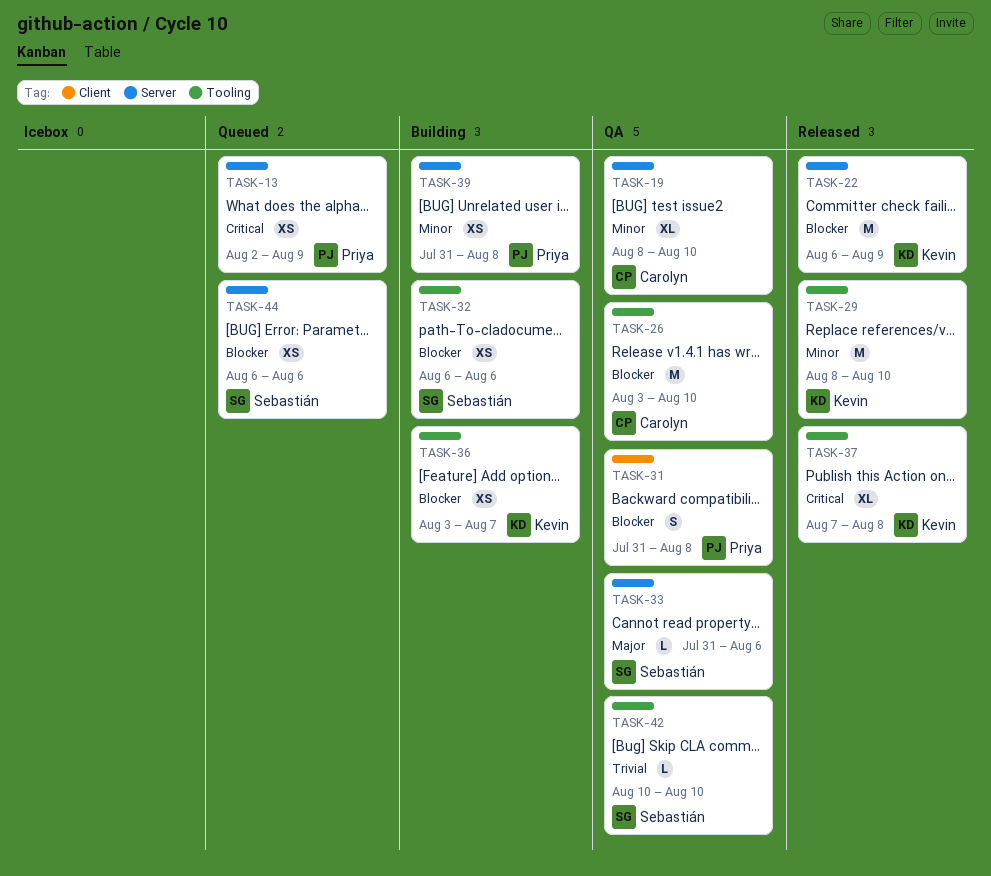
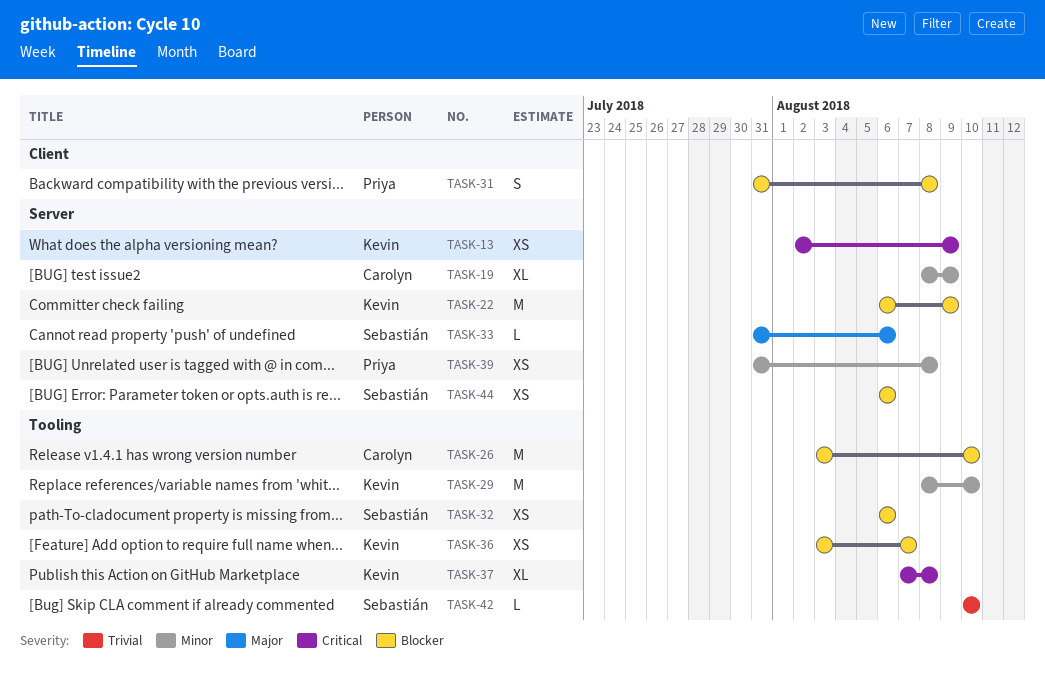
TASK-13, owner: Priya -> Kevin
TASK-19, due: Aug 10 -> Aug 9

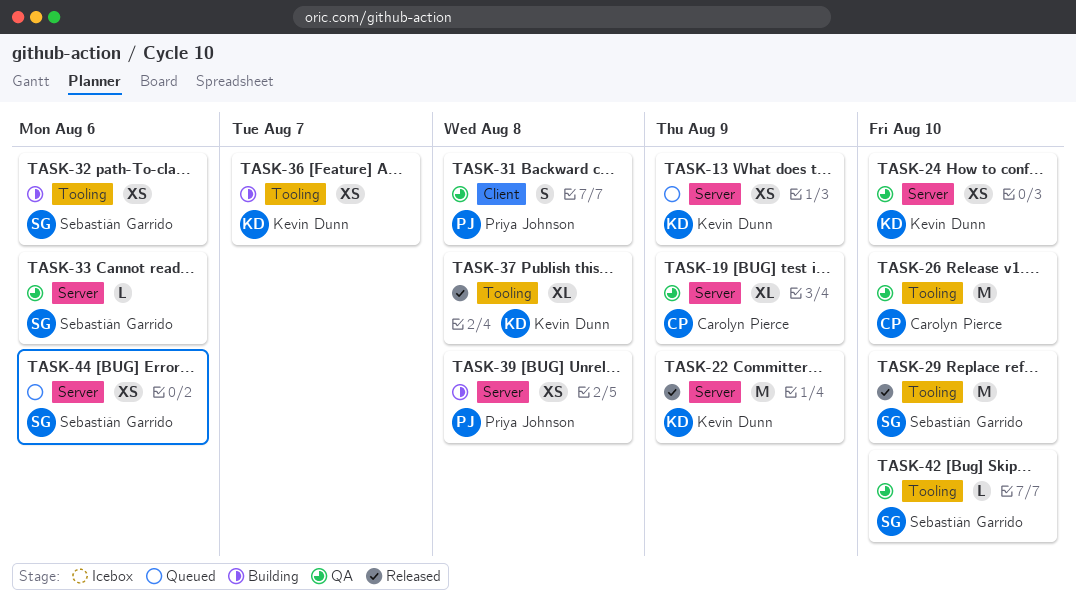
TASK-24: none -> present
TASK-29, owner: Kevin Dunn -> Sebastián Garrido

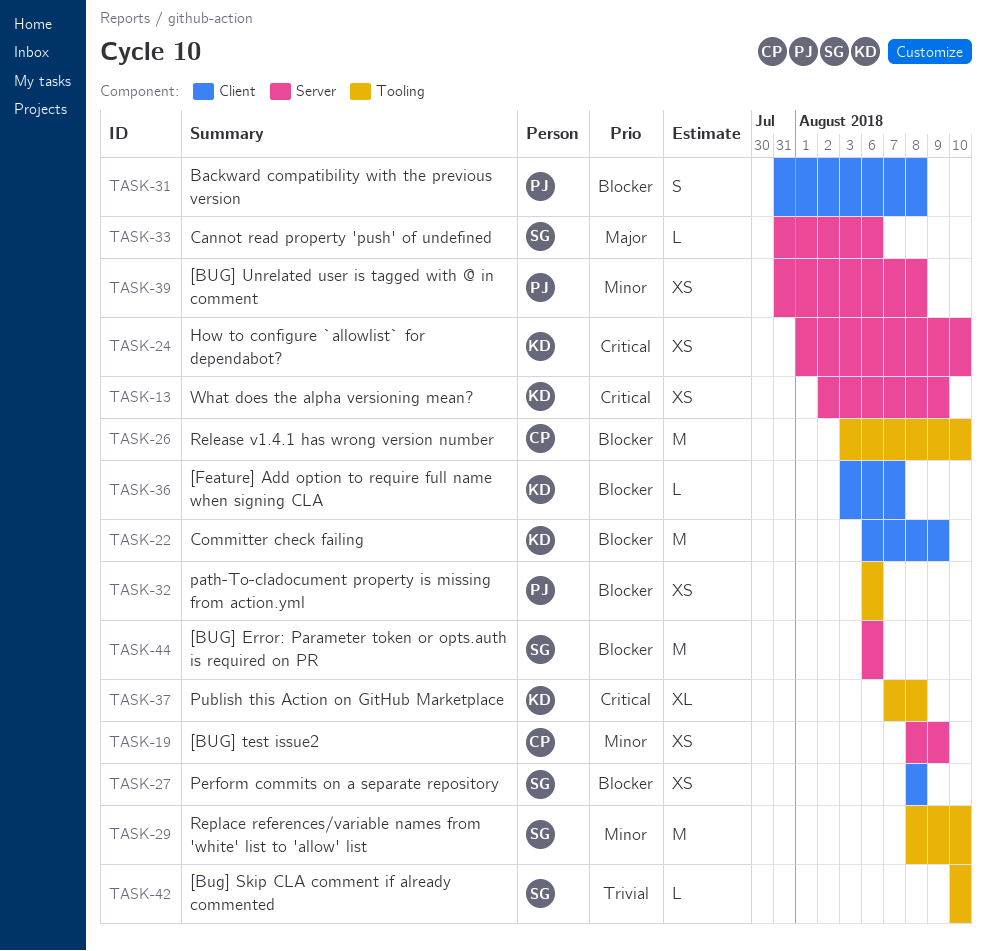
TASK-19, estimate: XL -> XS
TASK-22, label: Server -> Client
TASK-27: none -> present
TASK-32, owner: Sebastián Garrido -> Priya Johnson
TASK-36, label: Tooling -> Client
TASK-36, estimate: XS -> L
TASK-44, estimate: XS -> M

